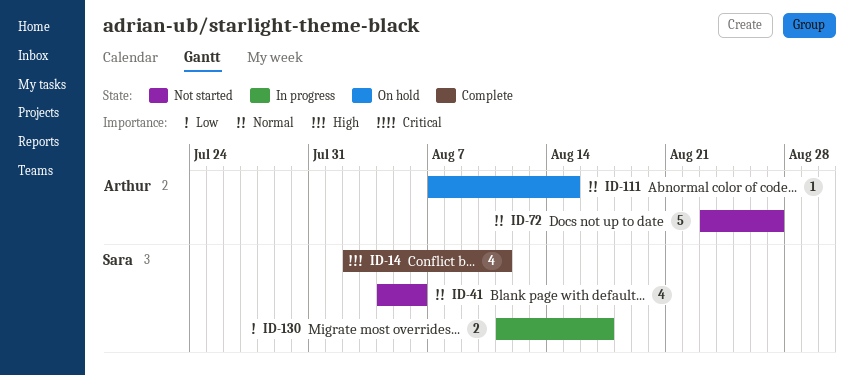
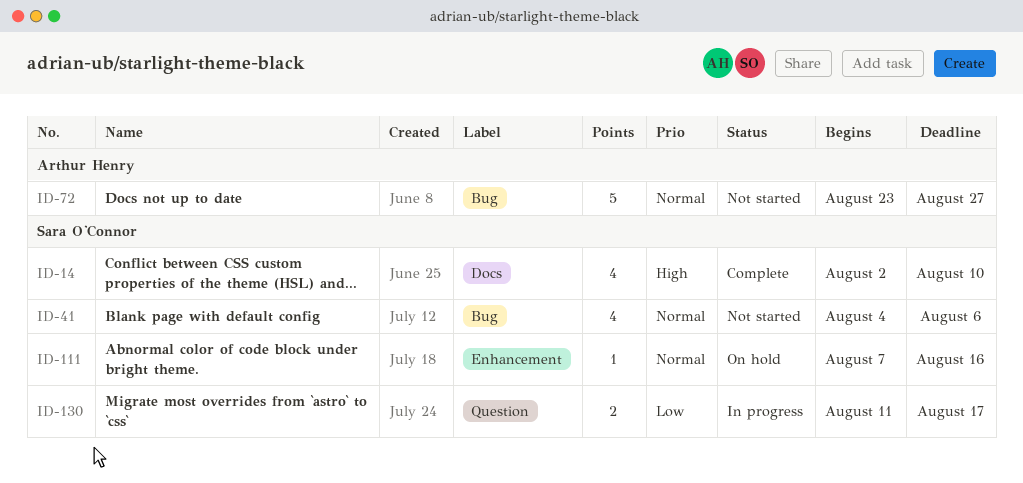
ID-14, due: Aug 11 -> Aug 10
ID-111, owner: Arthur Henry -> Sara O'Connor
ID-111, due: Aug 15 -> Aug 16

